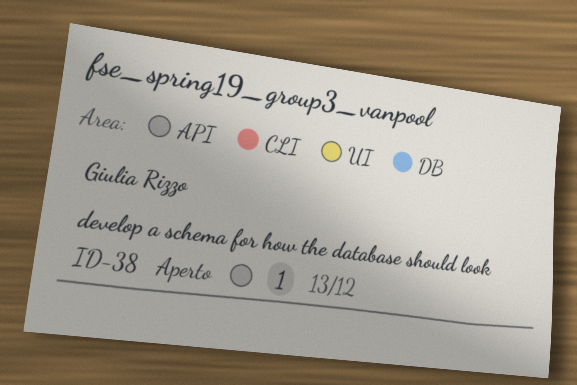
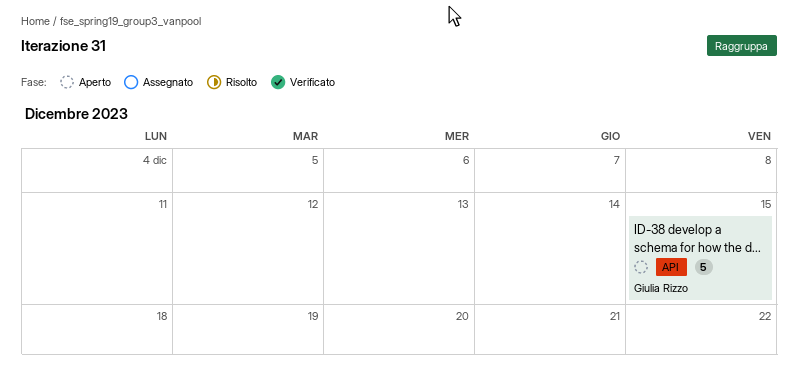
ID-38, estimate: 1 -> 5
ID-38, due: Dec 13 -> Dec 15

